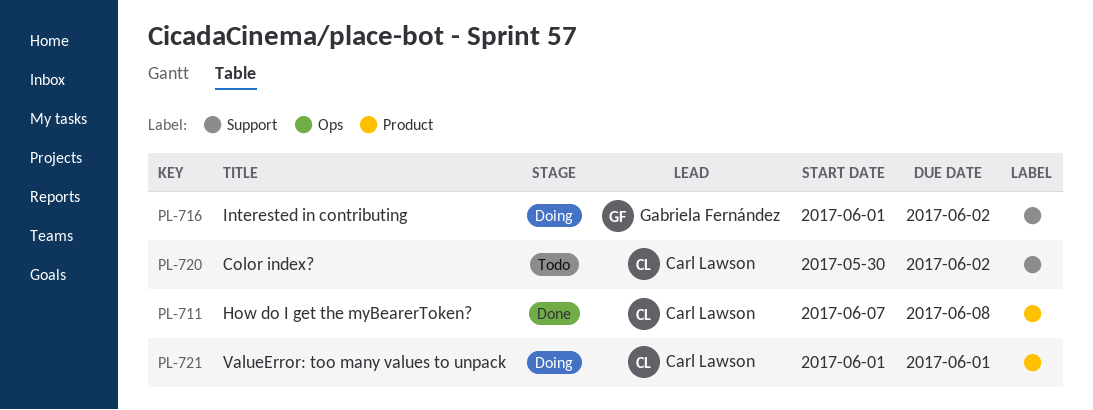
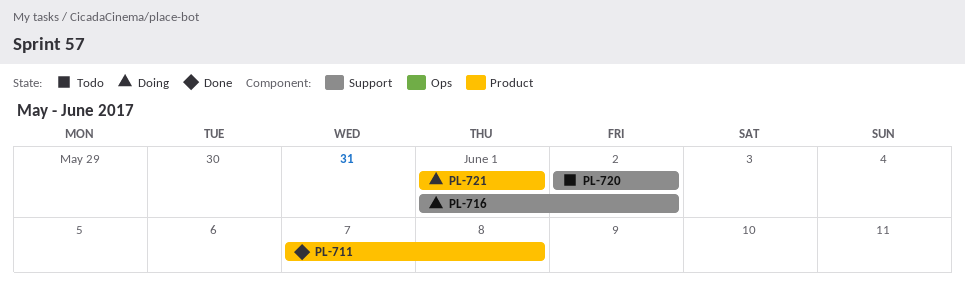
PL-720, start: May 30 -> Jun 2

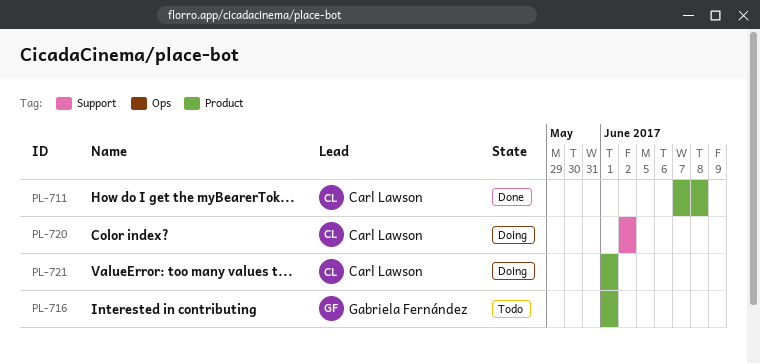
PL-716, status: Doing -> Todo
PL-716, label: Support -> Product
PL-716, due: Jun 2 -> Jun 1
PL-720, status: Todo -> Doing

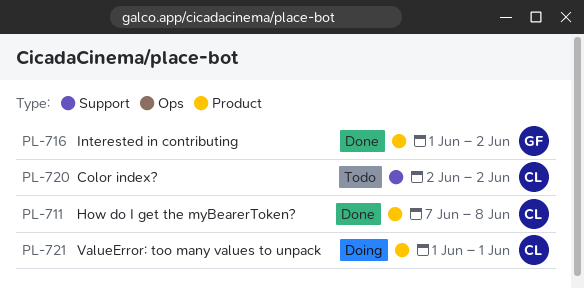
PL-716, status: Todo -> Done
PL-716, due: Jun 1 -> Jun 2
PL-720, status: Doing -> Todo

